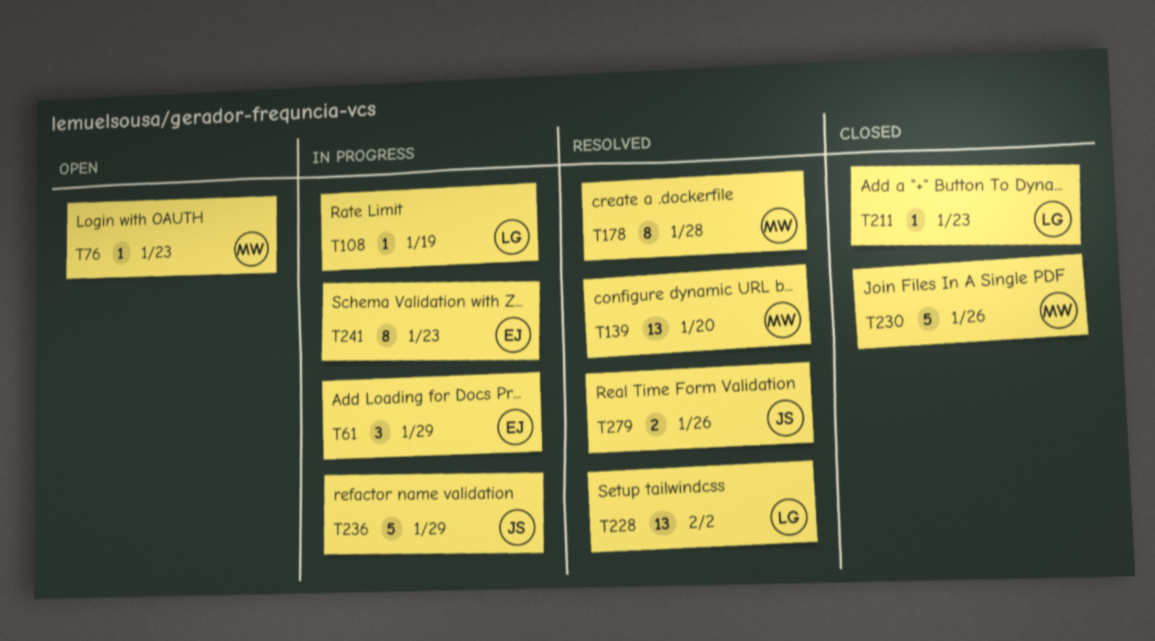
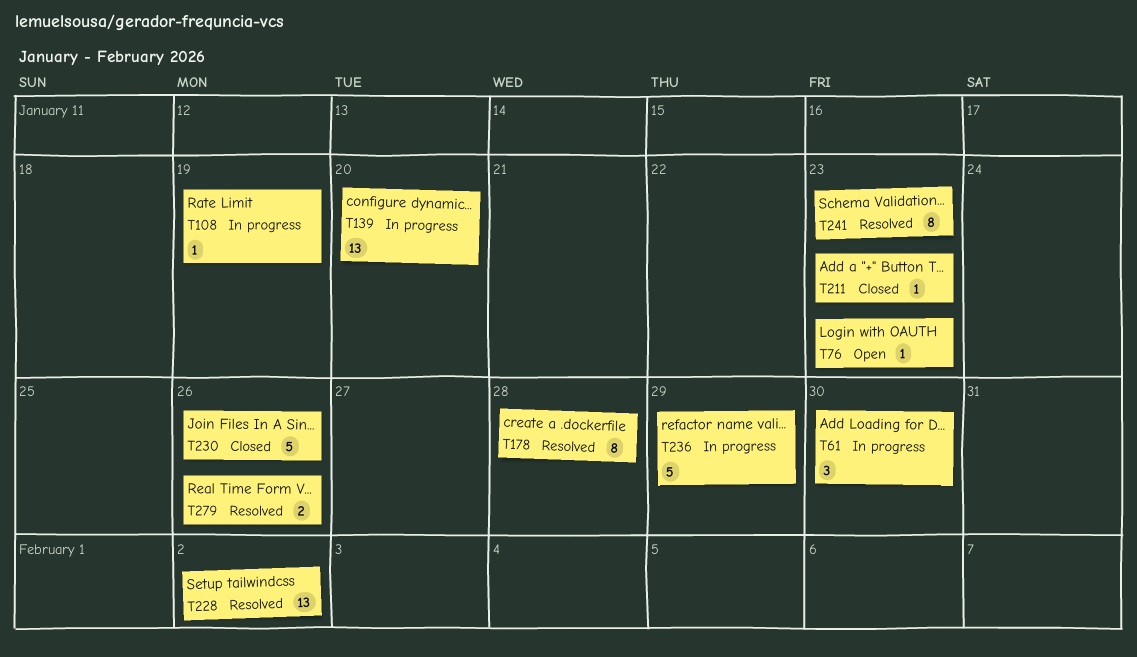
T61, due: Jan 29 -> Jan 30
T139, status: Resolved -> In progress
T241, status: In progress -> Resolved

